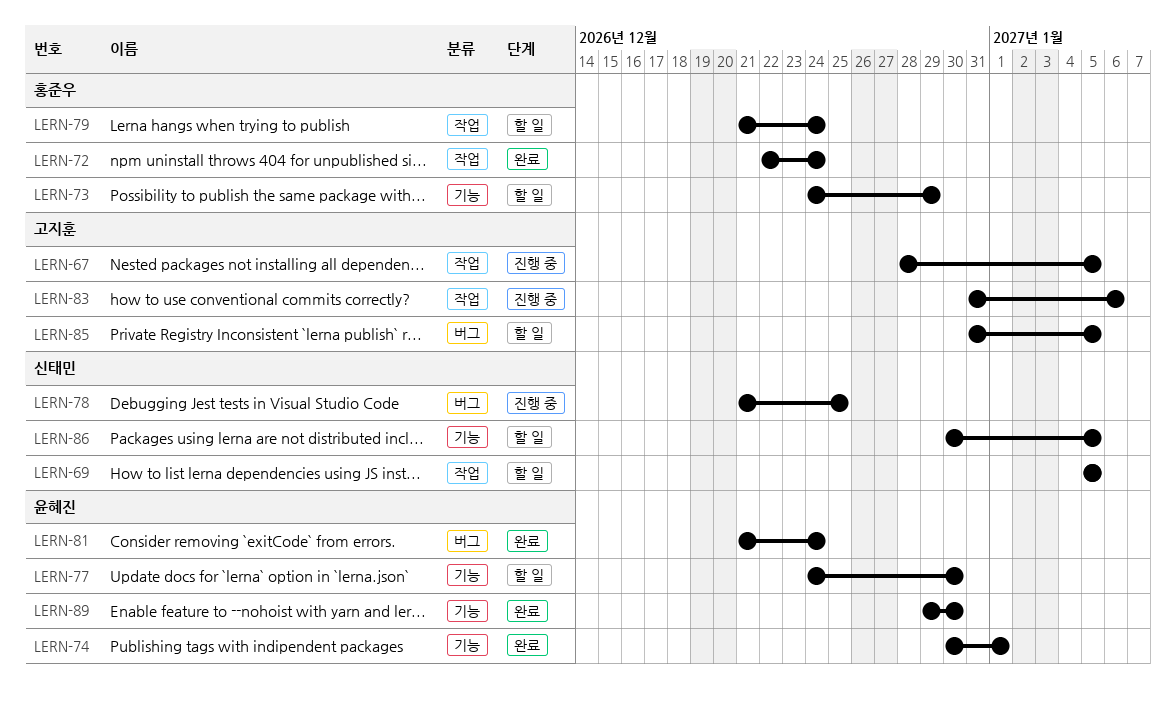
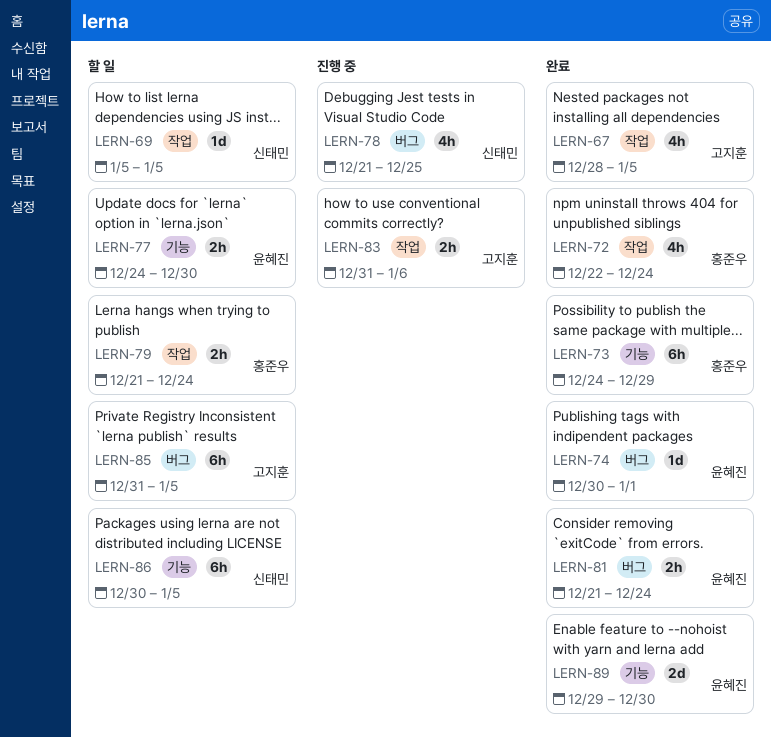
LERN-67, status: 진행 중 -> 완료
LERN-73, status: 할 일 -> 완료
LERN-74, label: 기능 -> 버그

